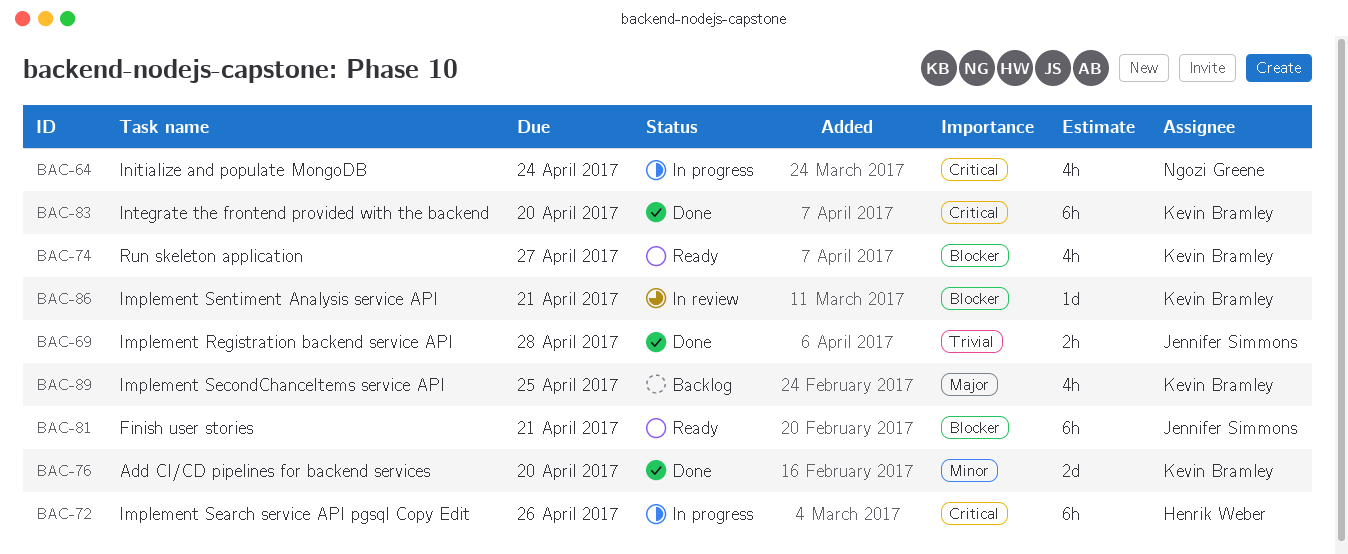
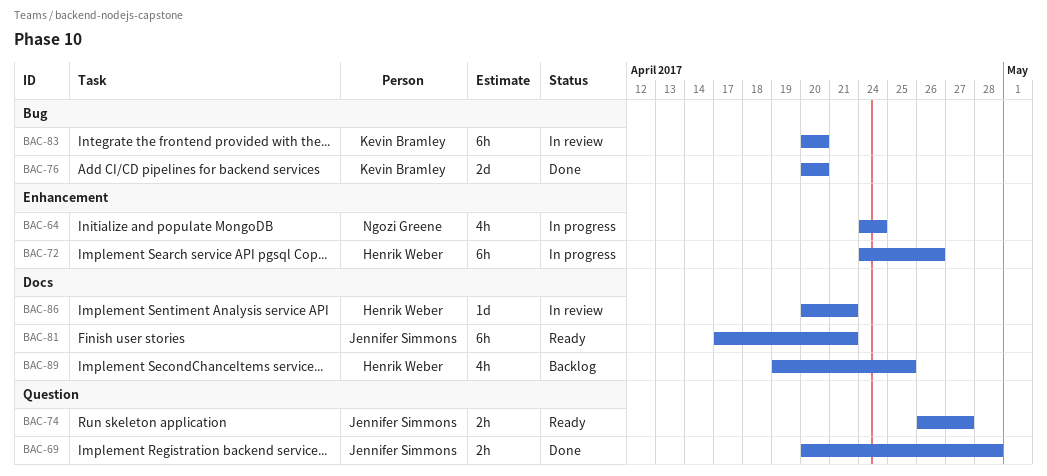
BAC-74, owner: Kevin Bramley -> Jennifer Simmons
BAC-74, estimate: 4h -> 2h
BAC-83, status: Done -> In review
BAC-86, owner: Kevin Bramley -> Henrik Weber
BAC-89, owner: Kevin Bramley -> Henrik Weber

